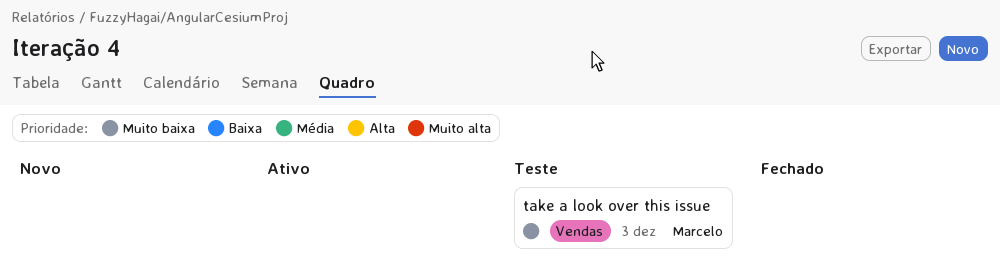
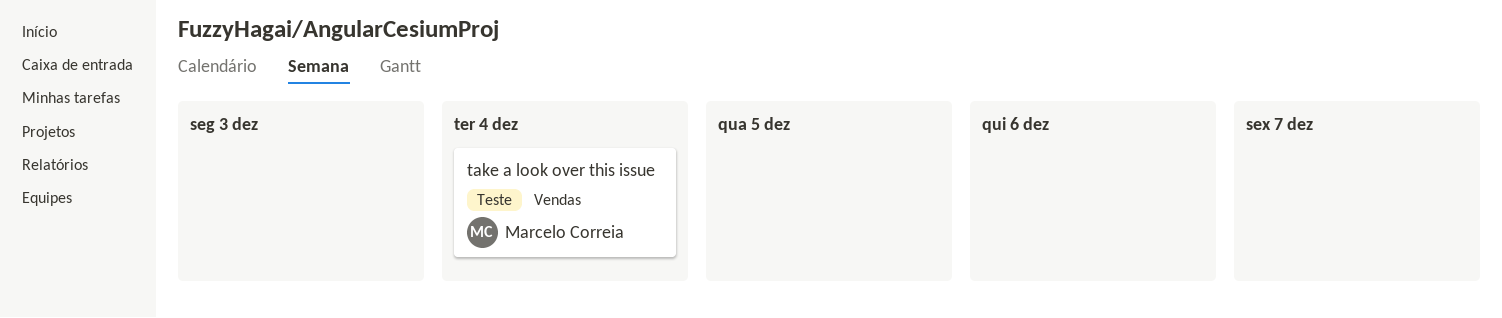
take a look over this issue, due: Dec 3 -> Dec 4

